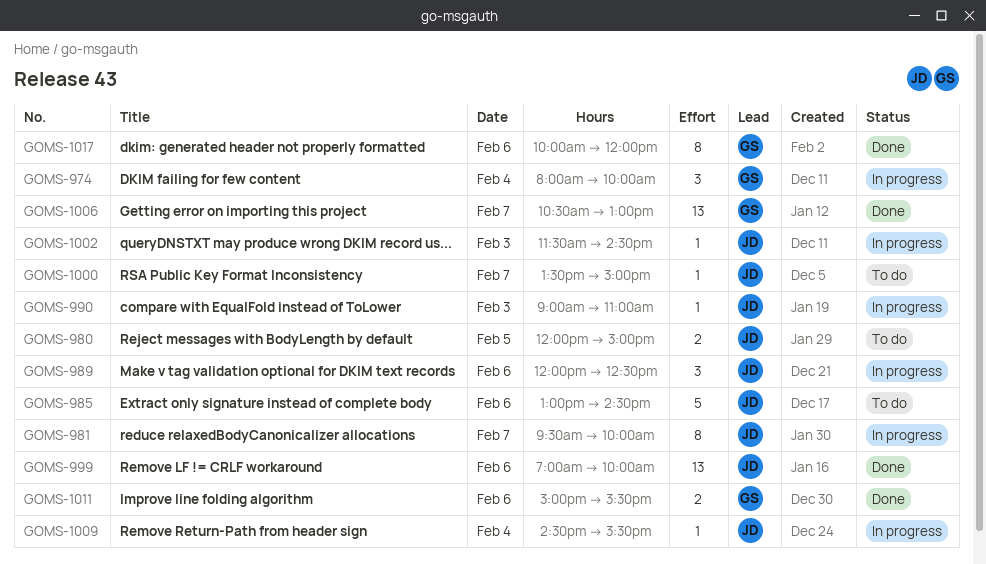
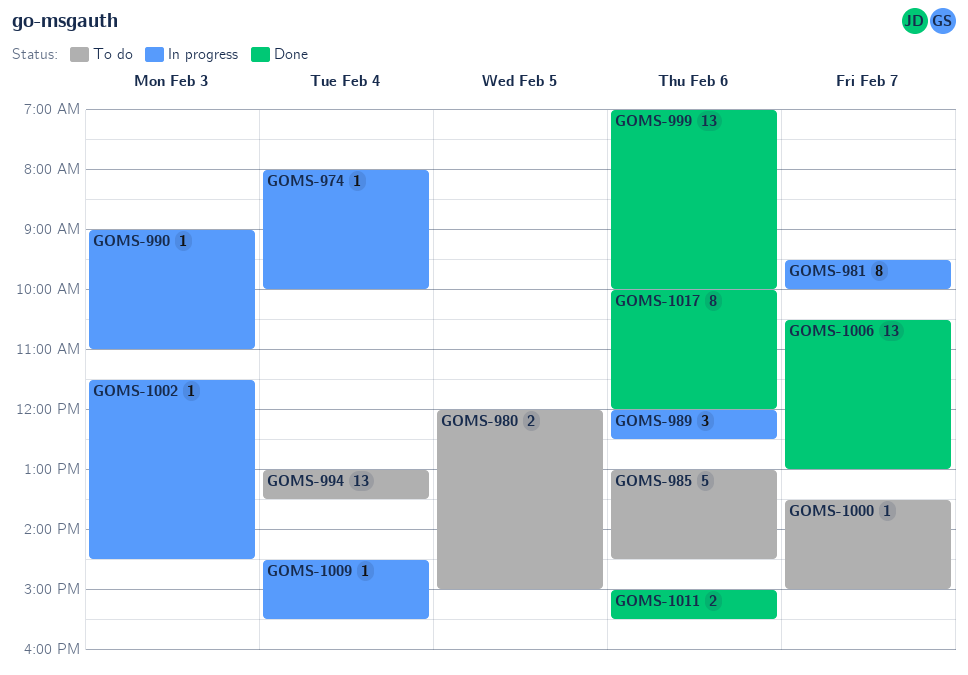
GOMS-974, estimate: 3 -> 1
GOMS-994: none -> present

